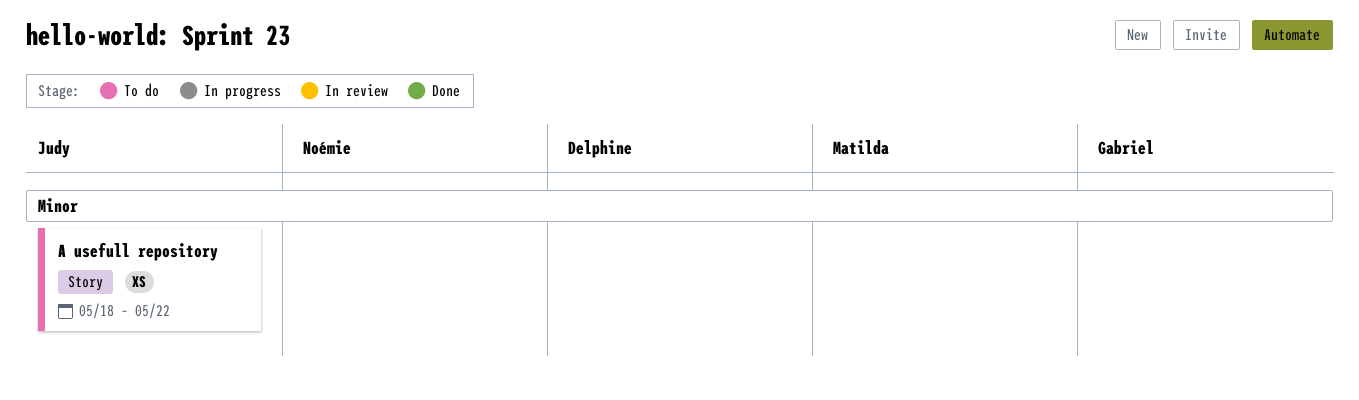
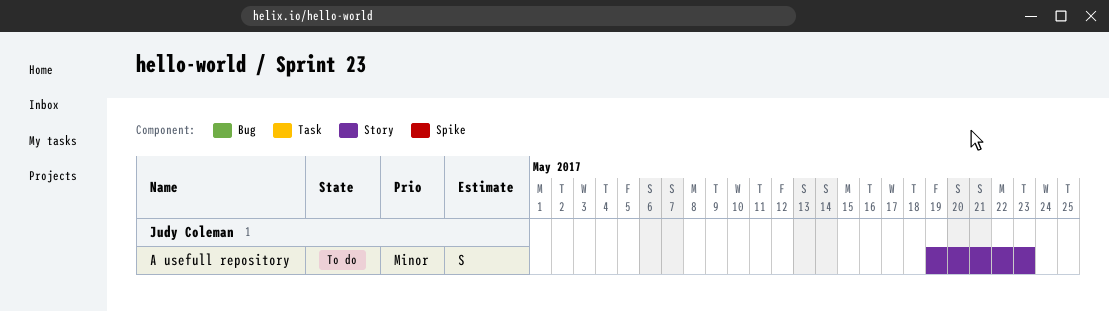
A usefull repository, estimate: XS -> S
A usefull repository, start: May 18 -> May 19
A usefull repository, due: May 22 -> May 23

